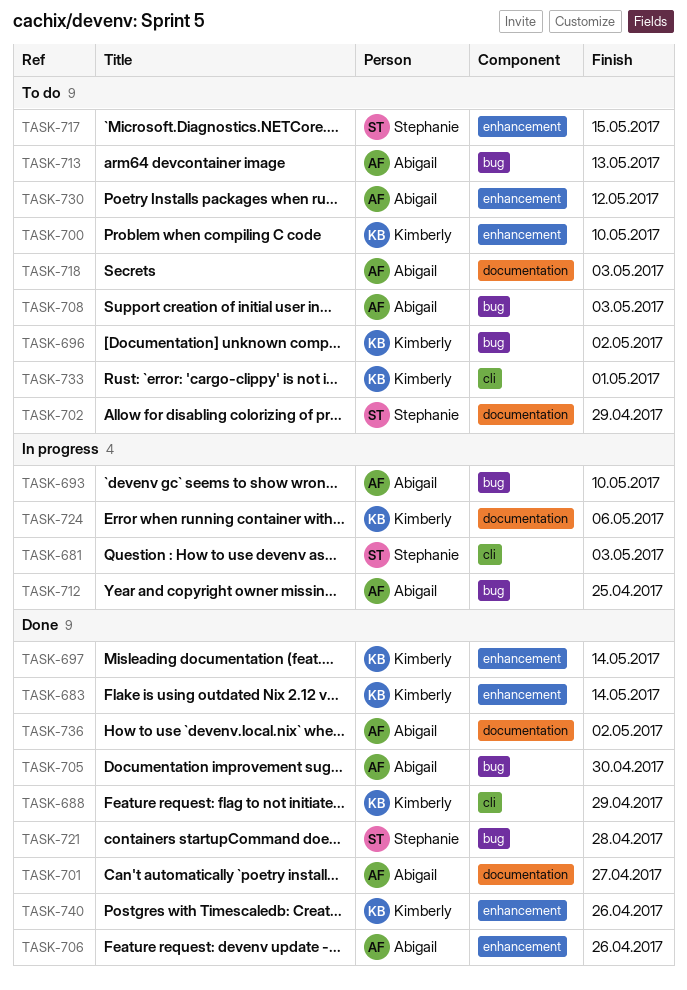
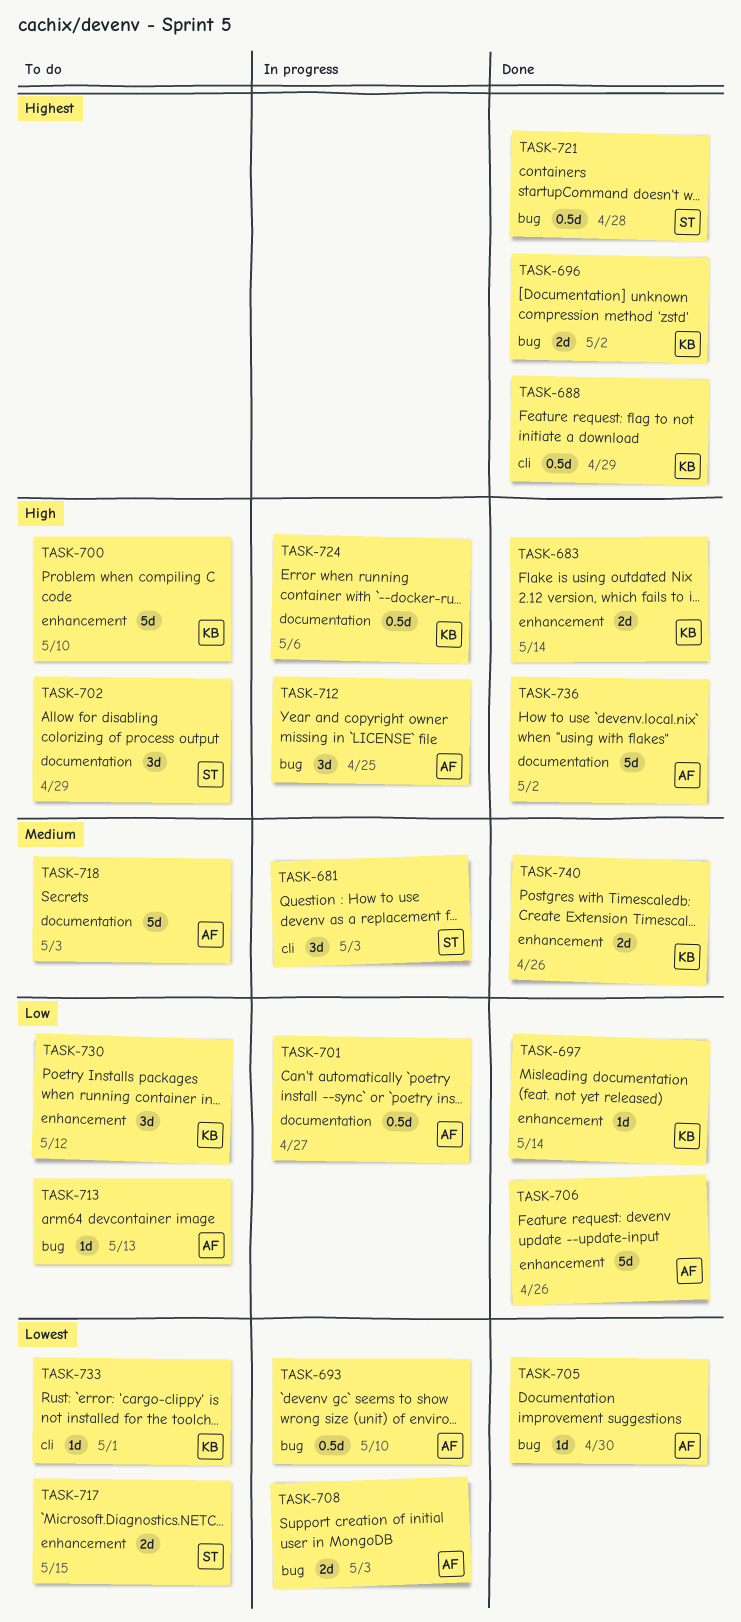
TASK-696, status: To do -> Done
TASK-701, status: Done -> In progress
TASK-708, status: To do -> In progress
TASK-730, owner: Abigail -> Kimberly

